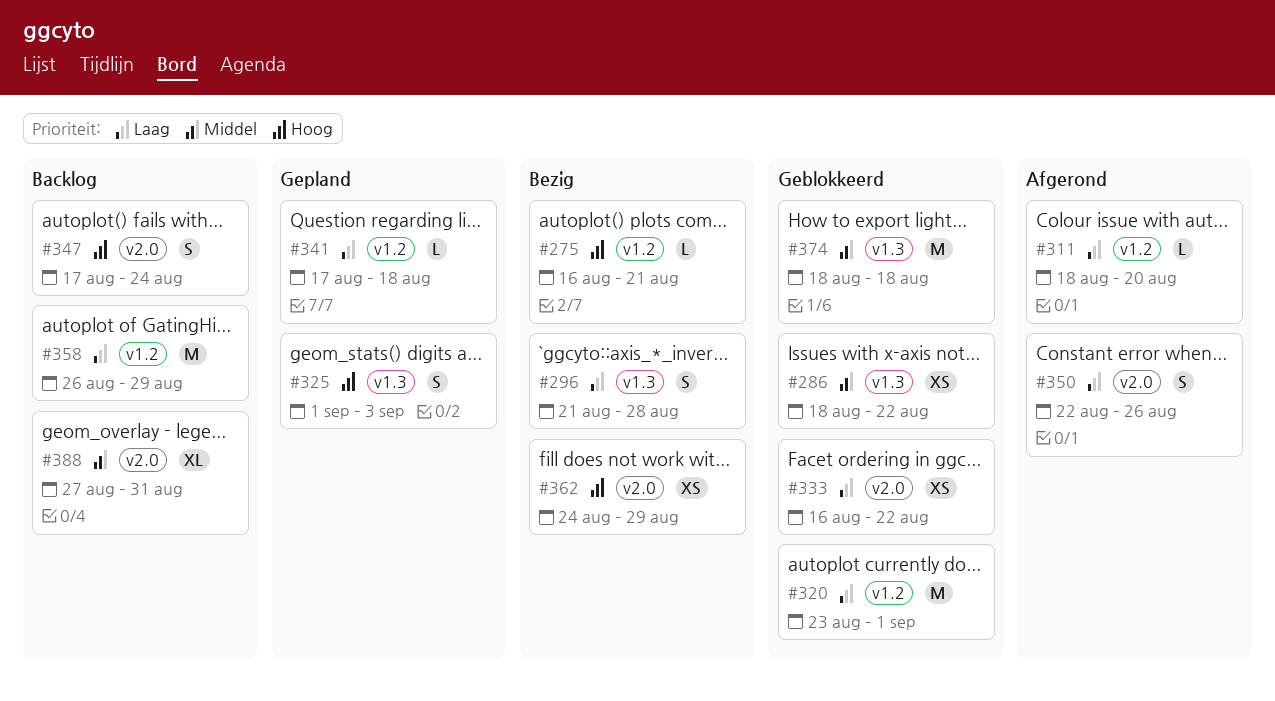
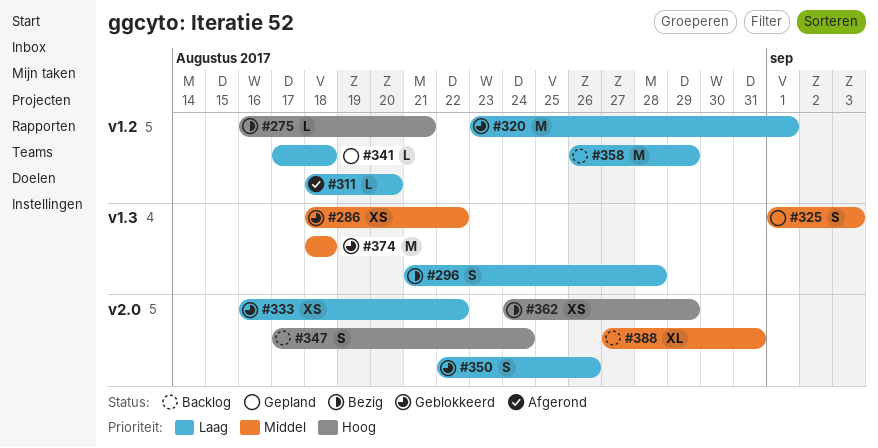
#325, priority: Hoog -> Middel
#350, status: Afgerond -> Geblokkeerd

